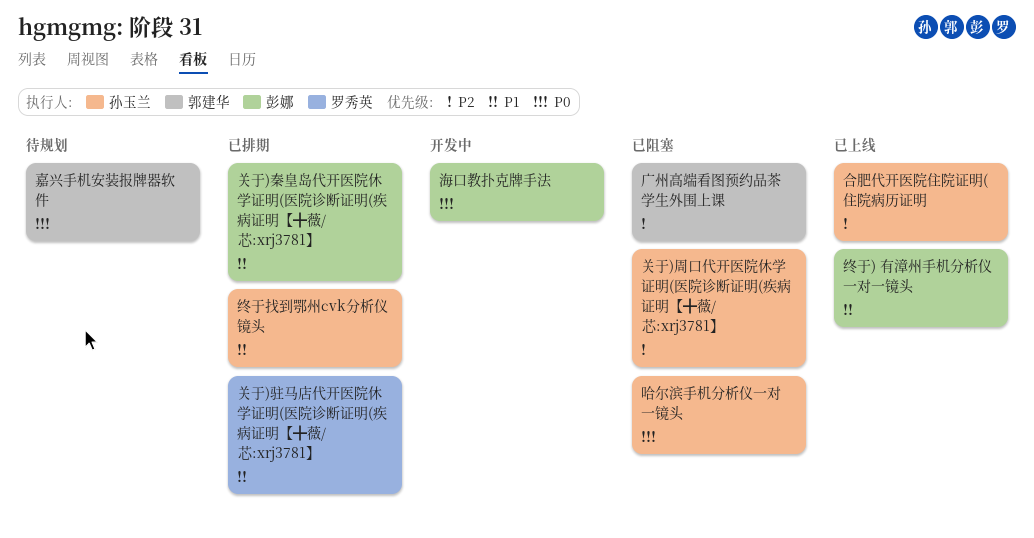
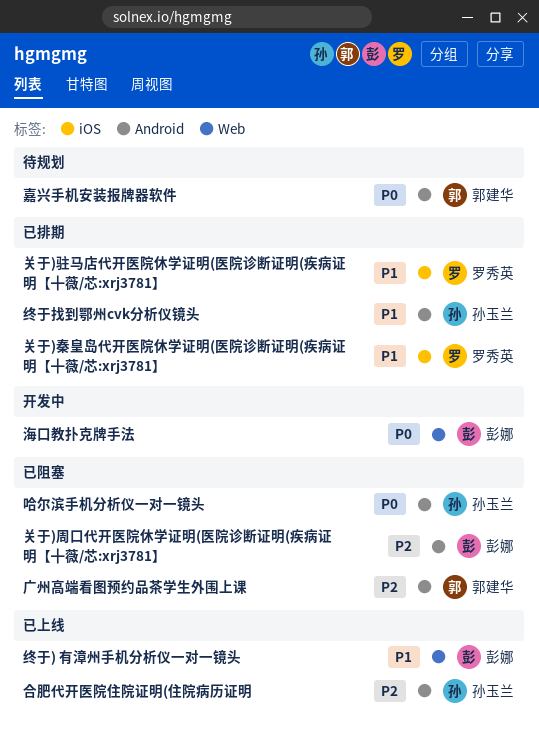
关于)周口代开医院休学证明(医院诊断证明(疾病证明【╋薇/芯:xrj3781】, owner: 孙玉兰 -> 彭娜
关于)秦皇岛代开医院休学证明(医院诊断证明(疾病证明【╋薇/芯:xrj3781】, owner: 彭娜 -> 罗秀英

